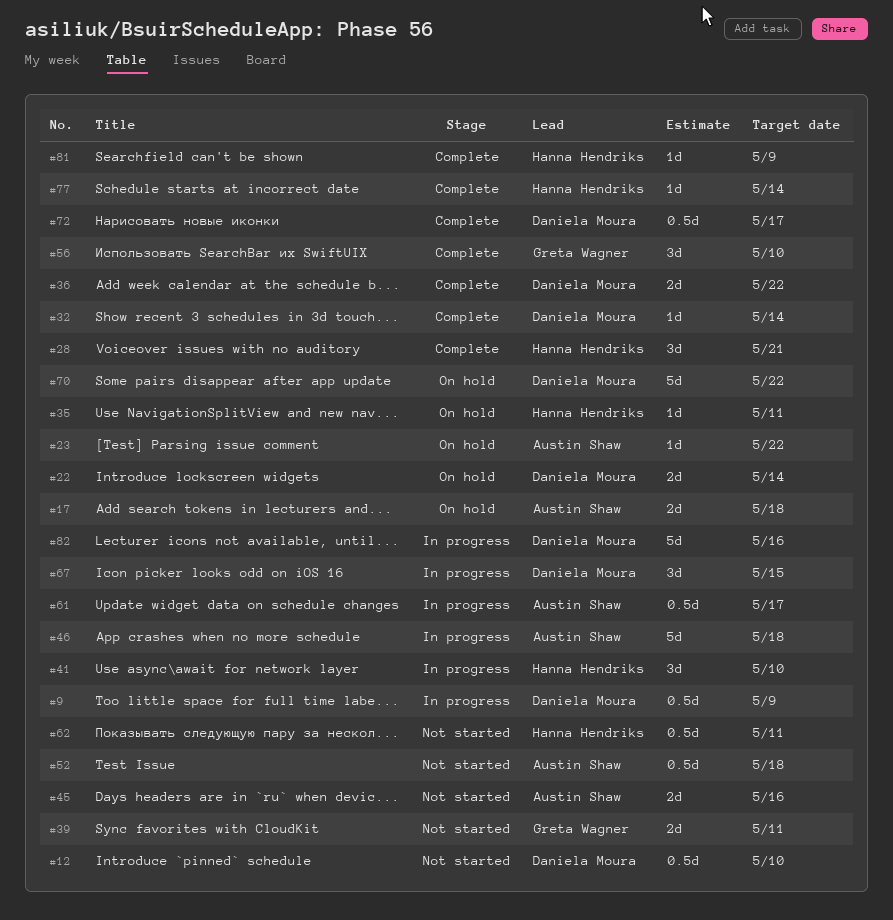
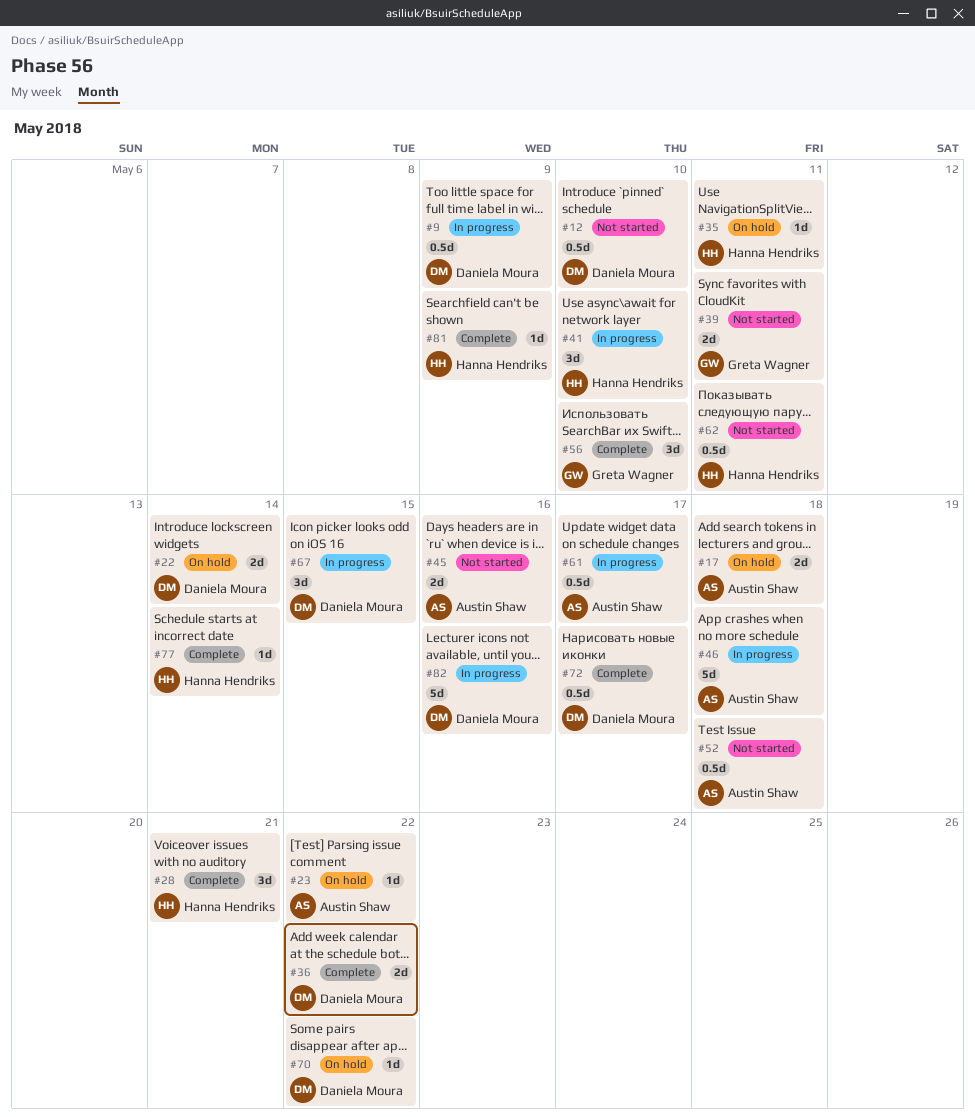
#32: present -> none
#70, estimate: 5d -> 1d

